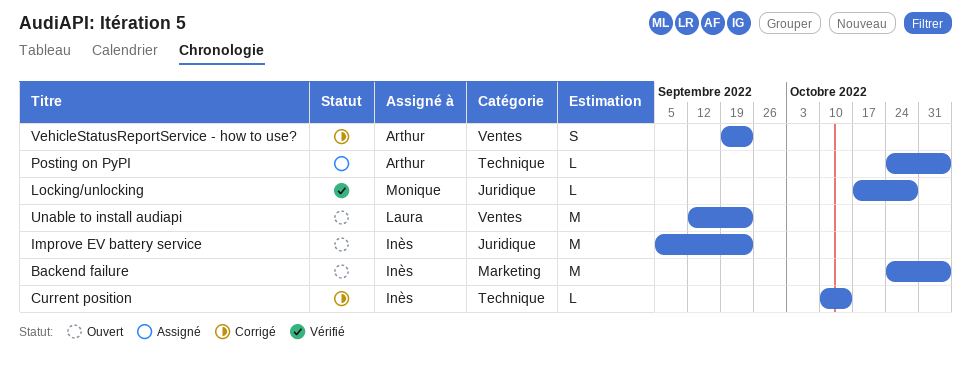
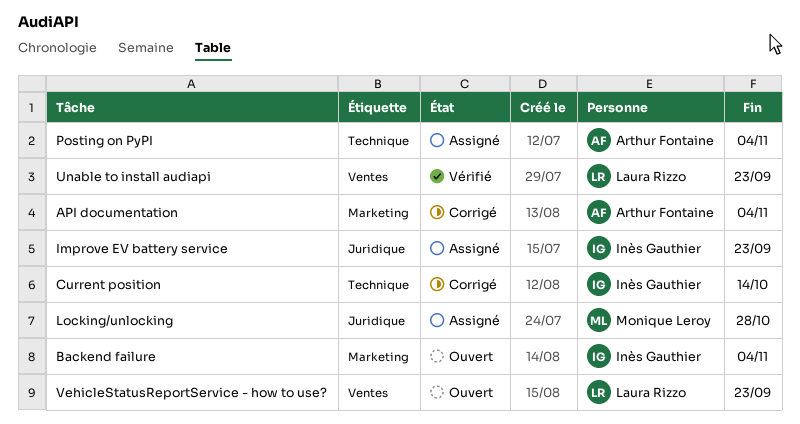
API documentation: none -> present
Improve EV battery service, status: Ouvert -> Assigné
Locking/unlocking, status: Vérifié -> Assigné
Unable to install audiapi, status: Ouvert -> Vérifié
VehicleStatusReportService - how to use?, status: Corrigé -> Ouvert
VehicleStatusReportService - how to use?, owner: Arthur Fontaine -> Laura Rizzo

